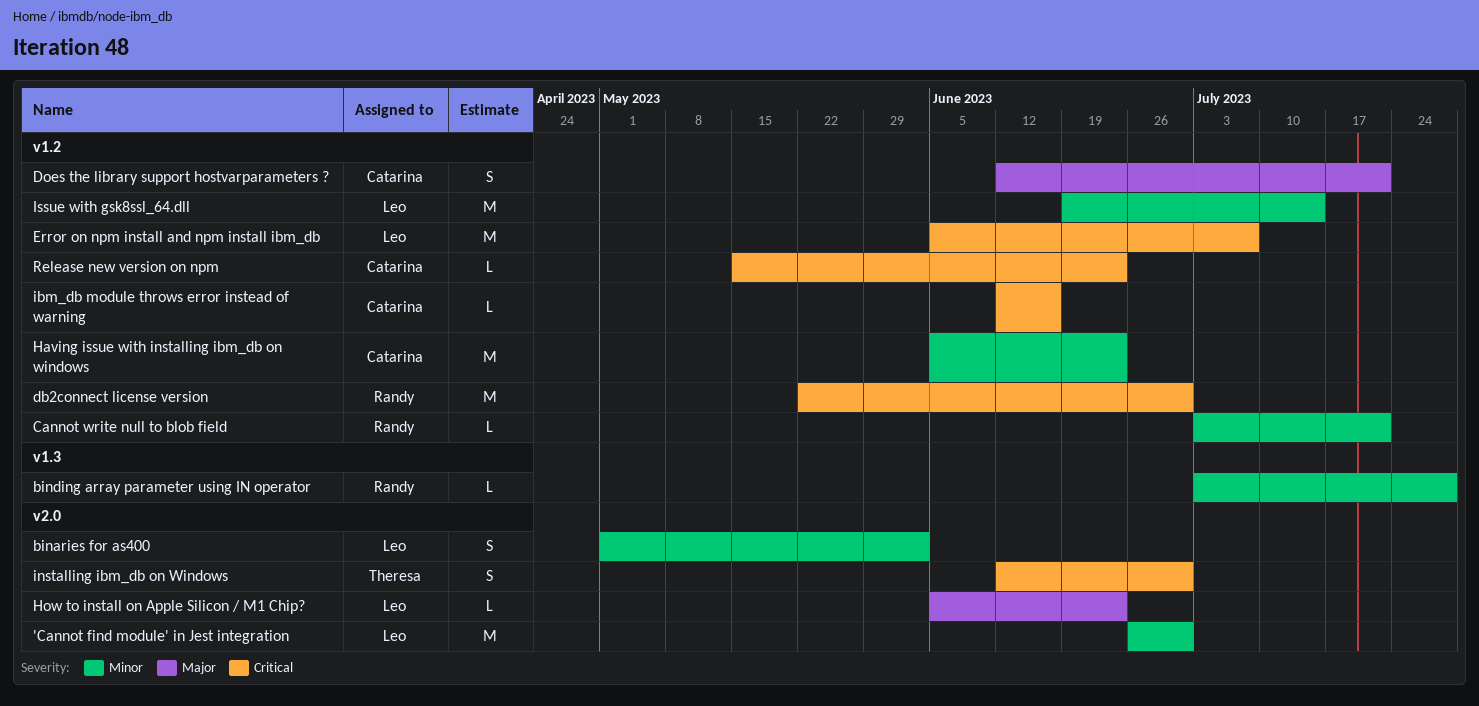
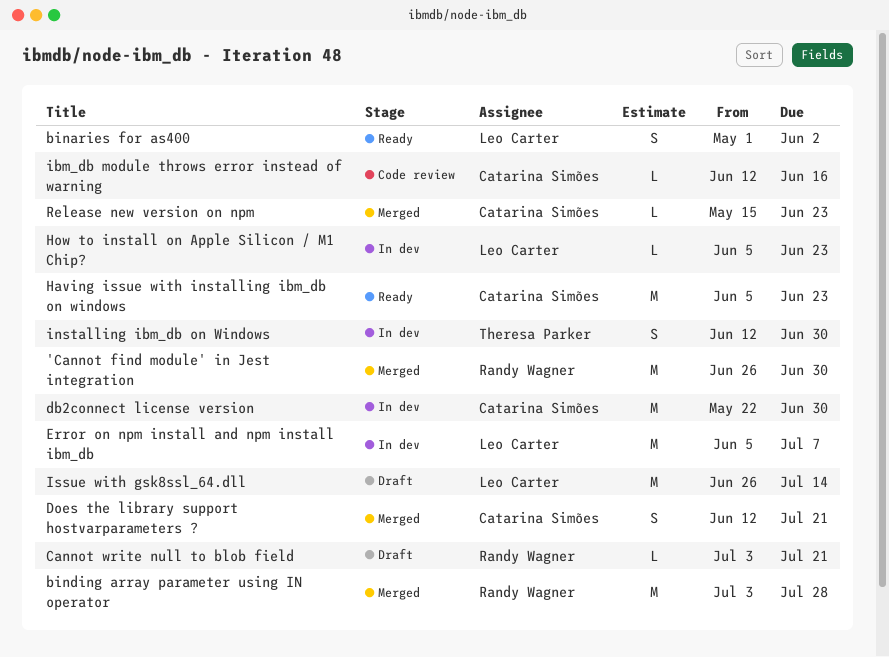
'Cannot find module' in Jest integration, owner: Leo Carter -> Randy Wagner
binding array parameter using IN operator, estimate: L -> M
db2connect license version, owner: Randy Wagner -> Catarina Simões
Issue with gsk8ssl_64.dll, start: Jun 19 -> Jun 26

